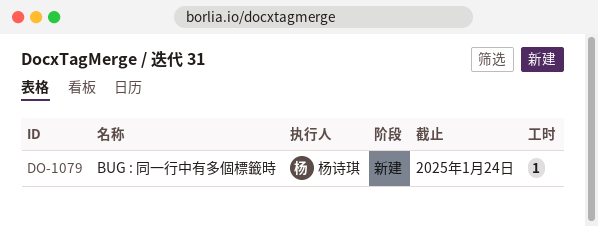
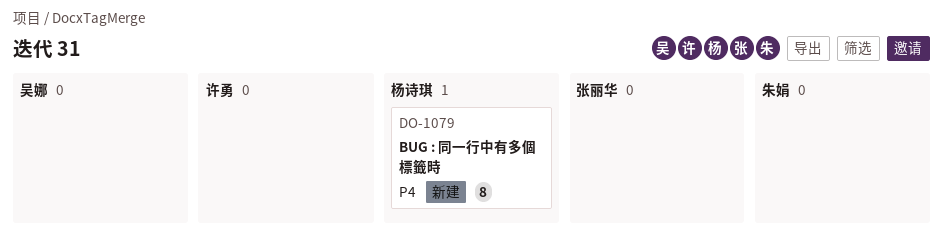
DO-1079, estimate: 1 -> 8

